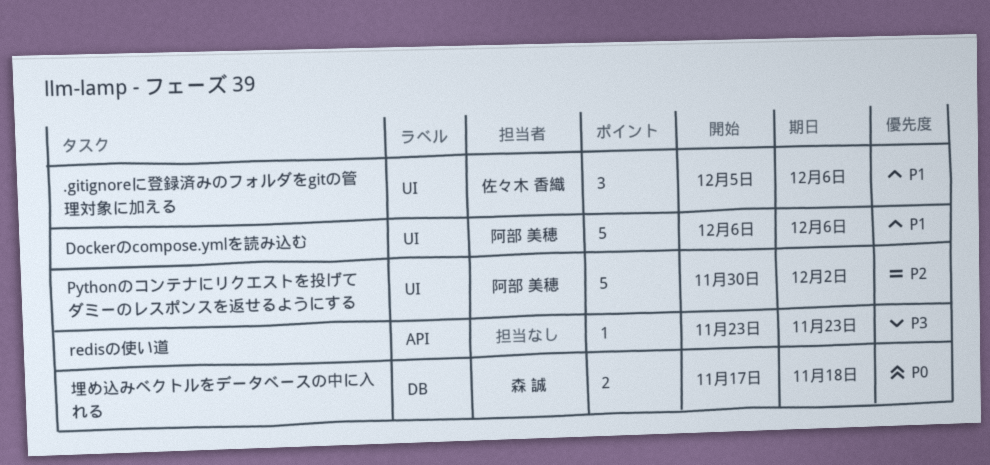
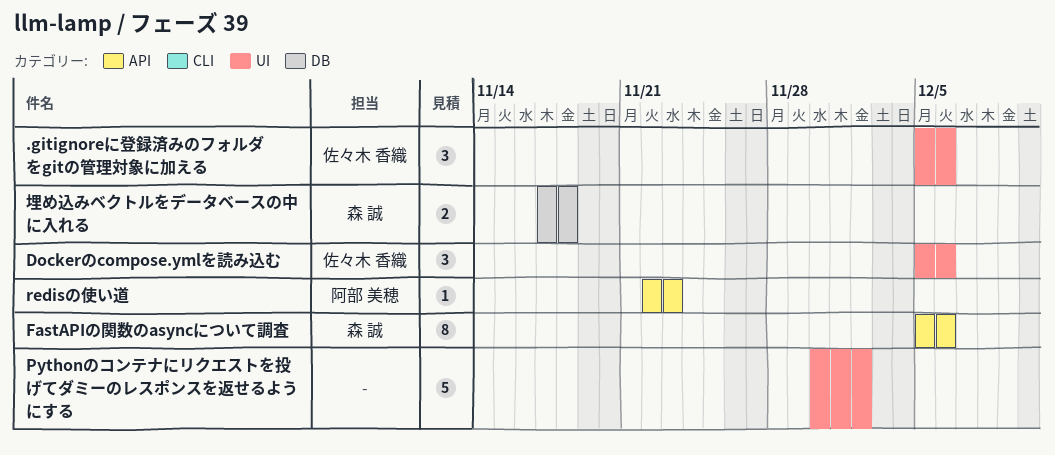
Dockerのcompose.ymlを読み込む, owner: 阿部 美穂 -> 佐々木 香織
Dockerのcompose.ymlを読み込む, estimate: 5 -> 3
Dockerのcompose.ymlを読み込む, start: Dec 6 -> Dec 5
FastAPIの関数のasyncについて調査: none -> present
Pythonのコンテナにリクエストを投げてダミーのレスポンスを返せるようにする, owner: 阿部 美穂 -> none
redisの使い道, owner: none -> 阿部 美穂
redisの使い道, start: Nov 23 -> Nov 22

